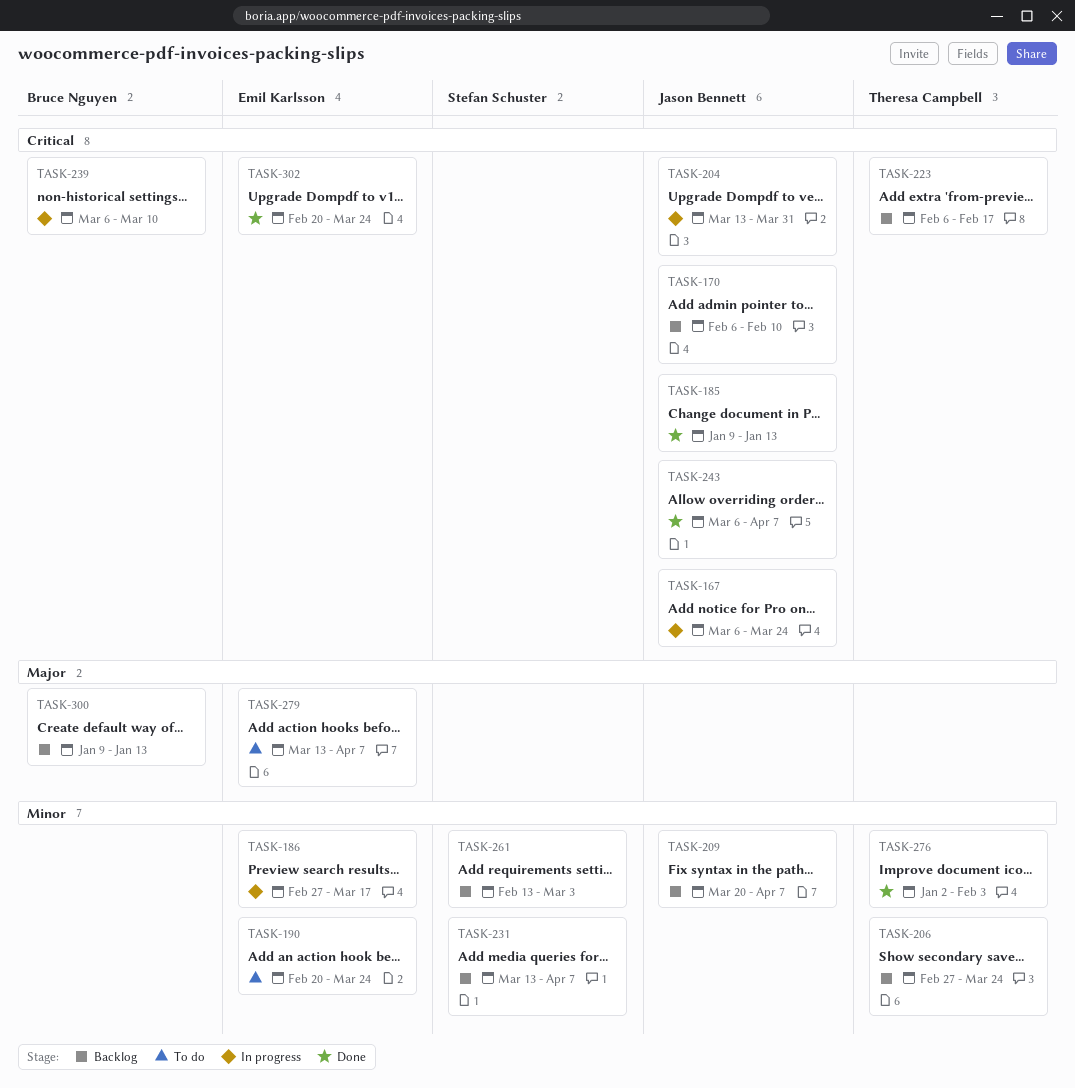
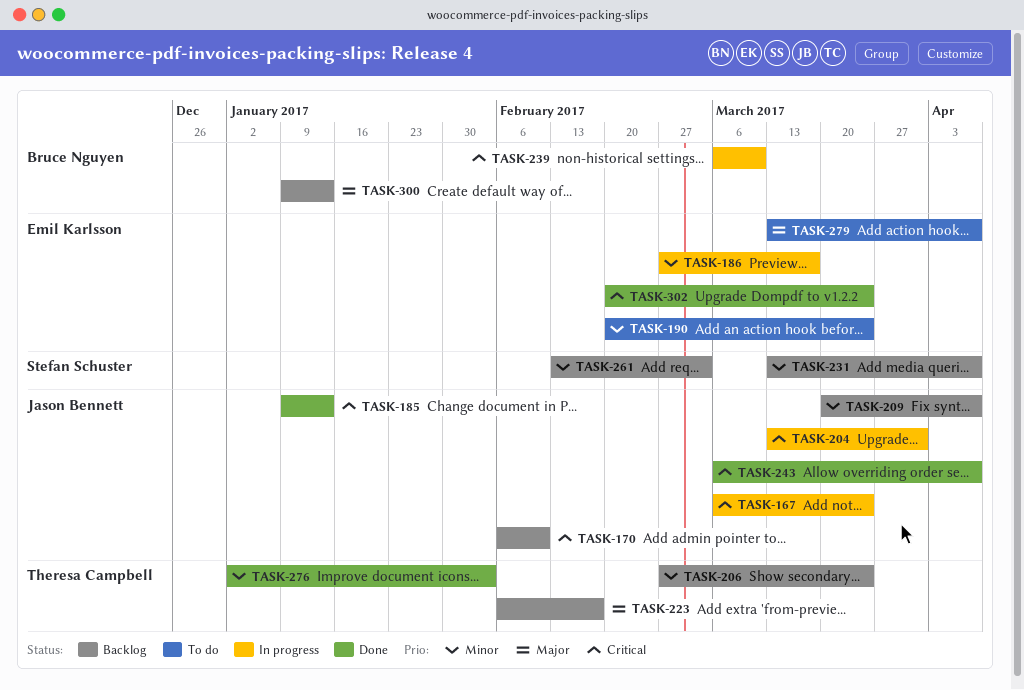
TASK-223, priority: Critical -> Major

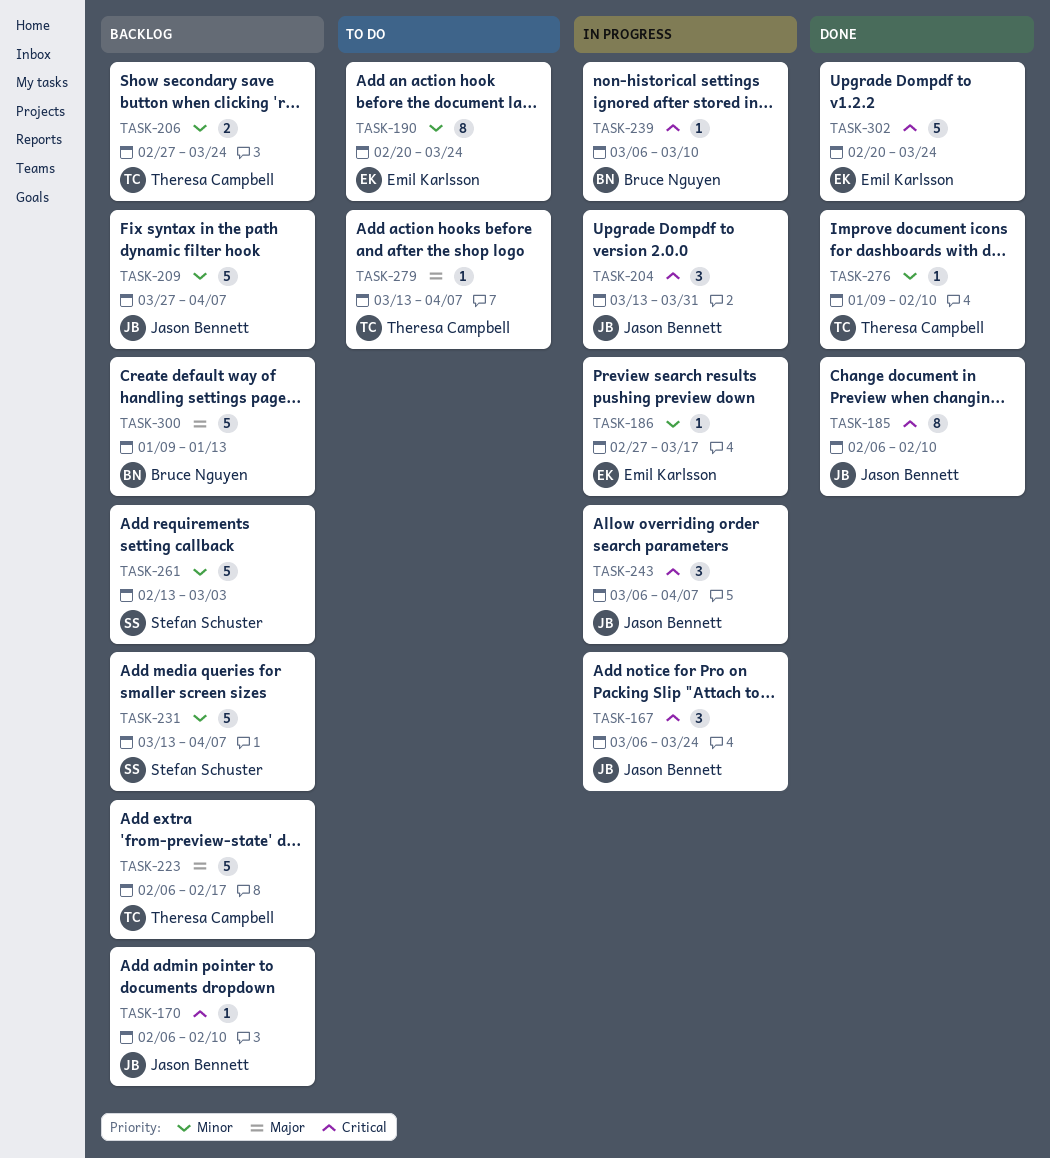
TASK-185, start: Jan 9 -> Feb 6
TASK-185, due: Jan 13 -> Feb 10
TASK-209, start: Mar 20 -> Mar 27
TASK-243, status: Done -> In progress
TASK-276, start: Jan 2 -> Jan 9
TASK-276, due: Feb 3 -> Feb 10
TASK-279, owner: Emil Karlsson -> Theresa Campbell

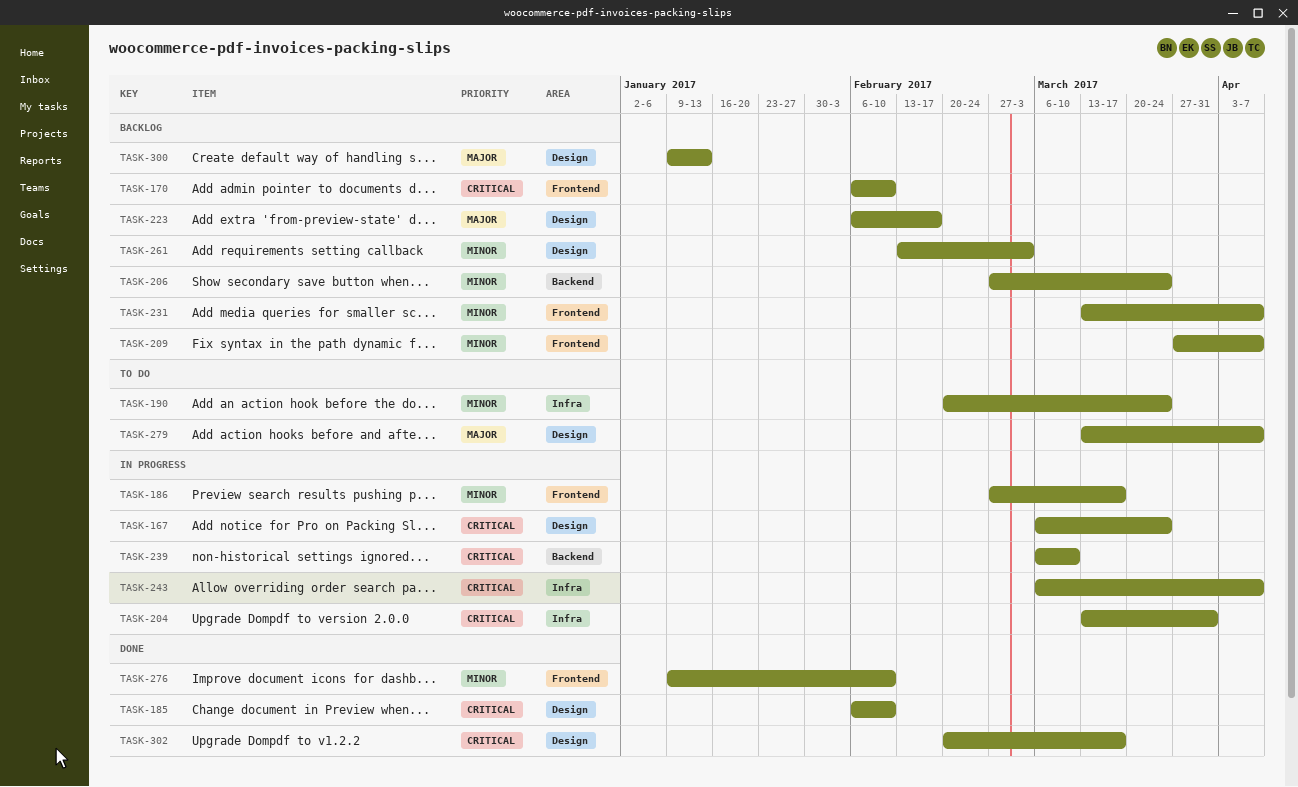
TASK-302, due: Mar 24 -> Mar 17

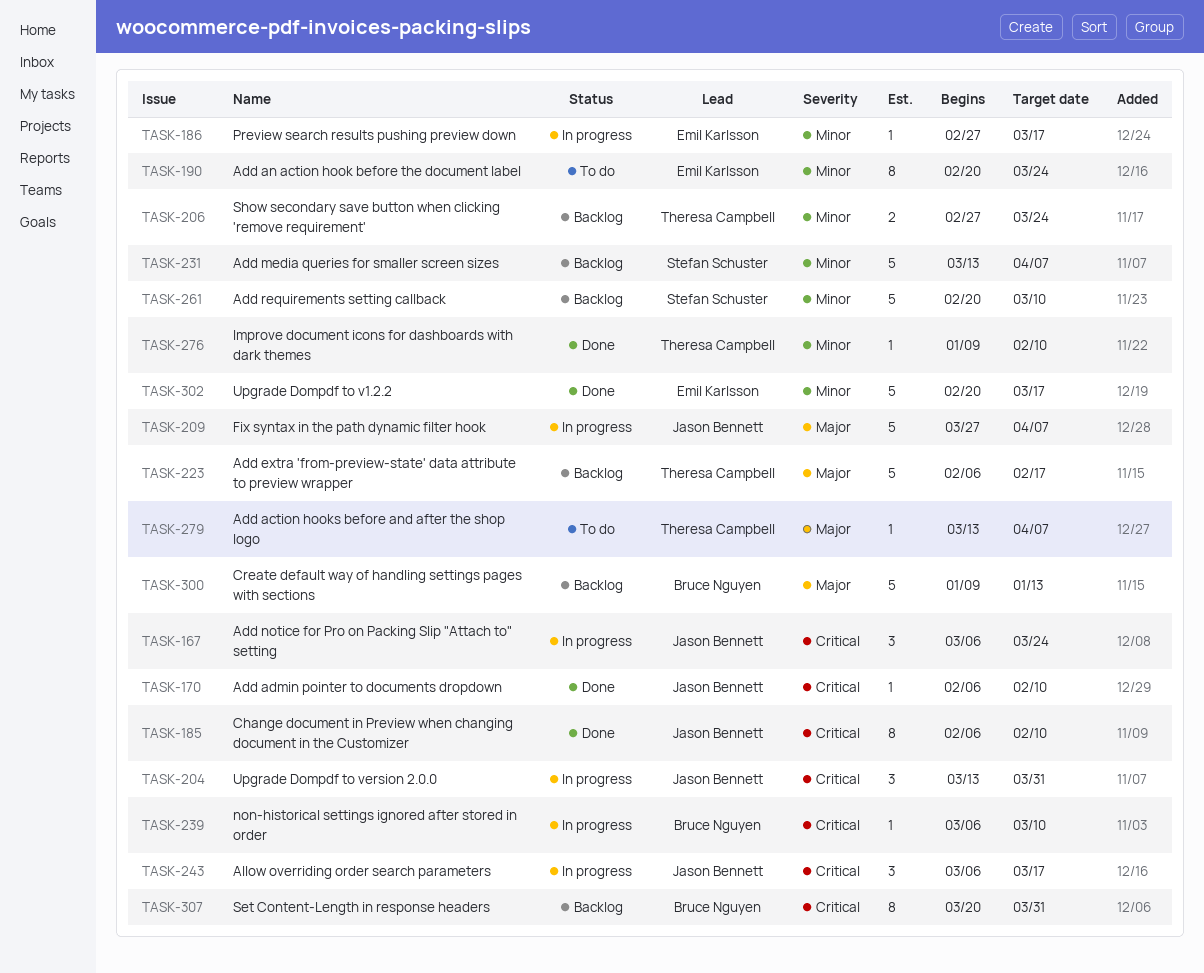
TASK-170, status: Backlog -> Done
TASK-209, status: Backlog -> In progress
TASK-209, priority: Minor -> Major
TASK-243, due: Apr 7 -> Mar 17
TASK-261, start: Feb 13 -> Feb 20
TASK-261, due: Mar 3 -> Mar 10
TASK-302, priority: Critical -> Minor
TASK-307: none -> present

